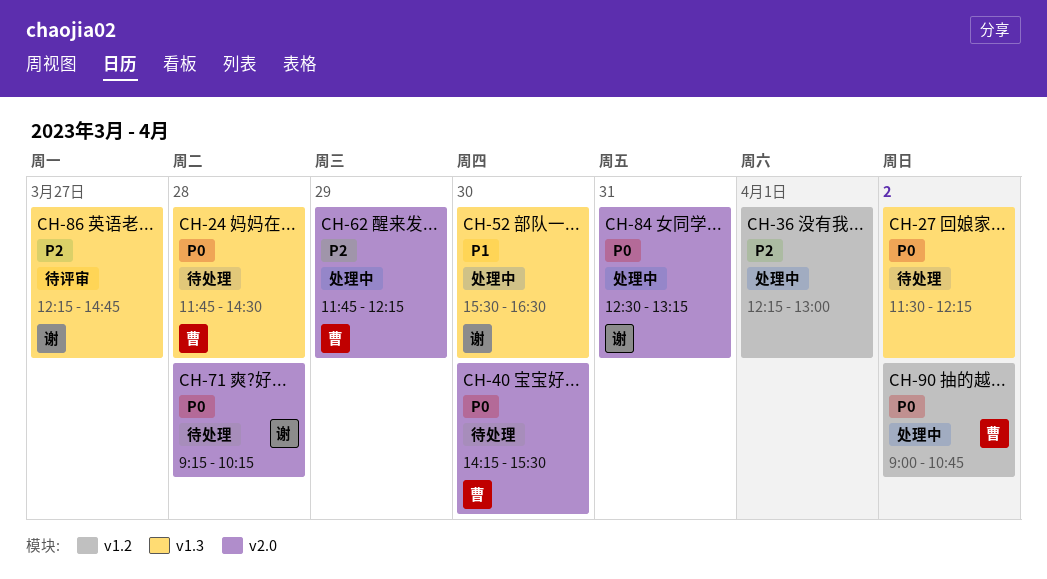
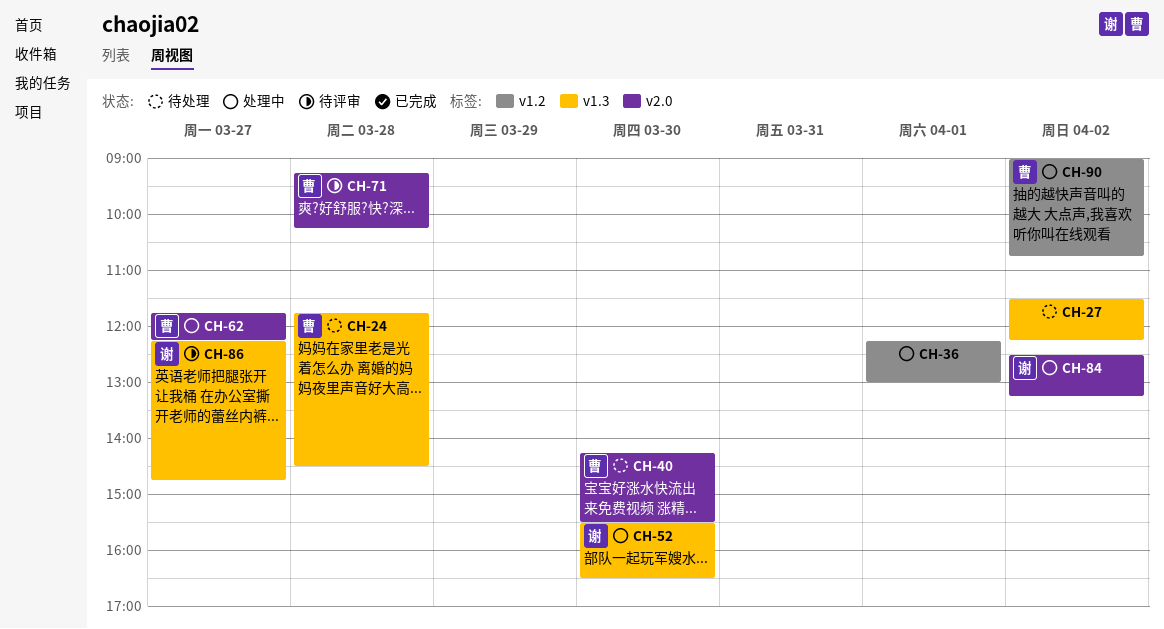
CH-62, day: Mar 29 -> Mar 27
CH-71, status: 待处理 -> 待评审
CH-71, owner: 谢 -> 曹
CH-84, day: Mar 31 -> Apr 2

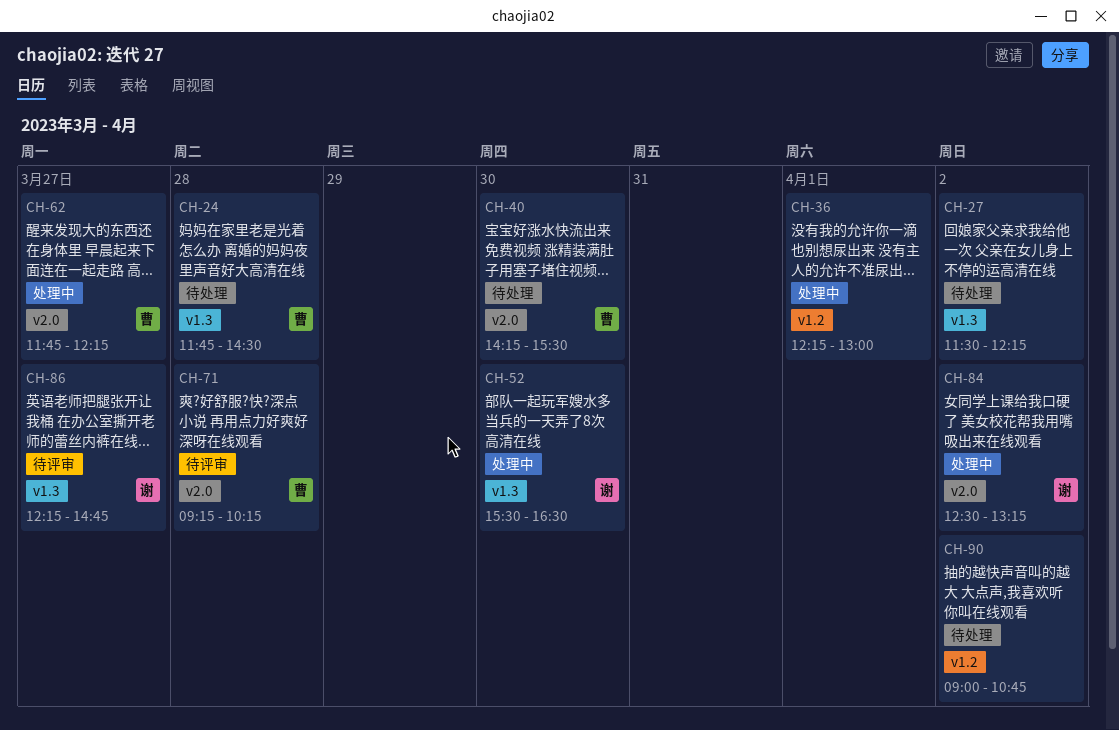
CH-90, status: 处理中 -> 待处理
CH-90, owner: 曹 -> none

